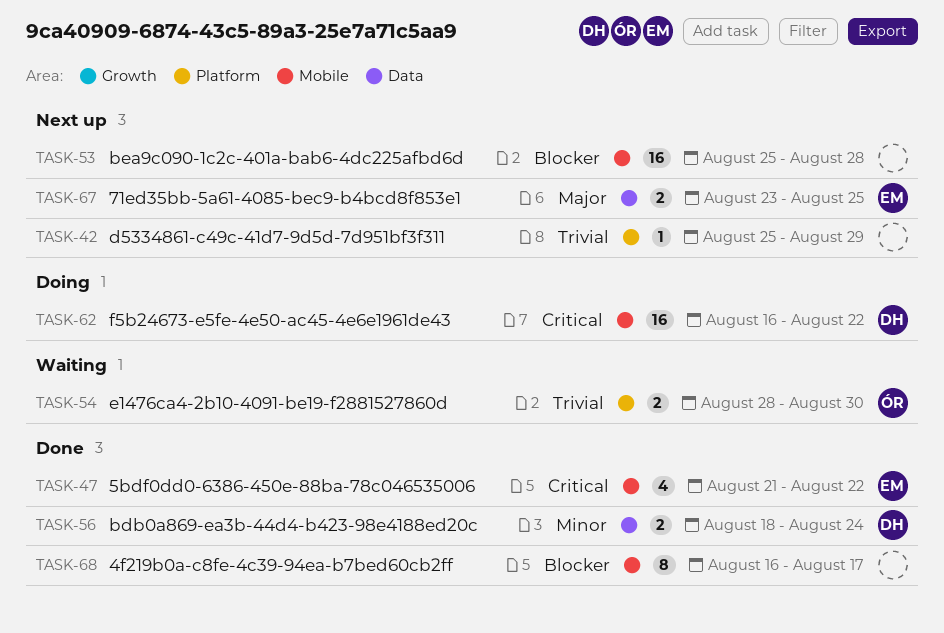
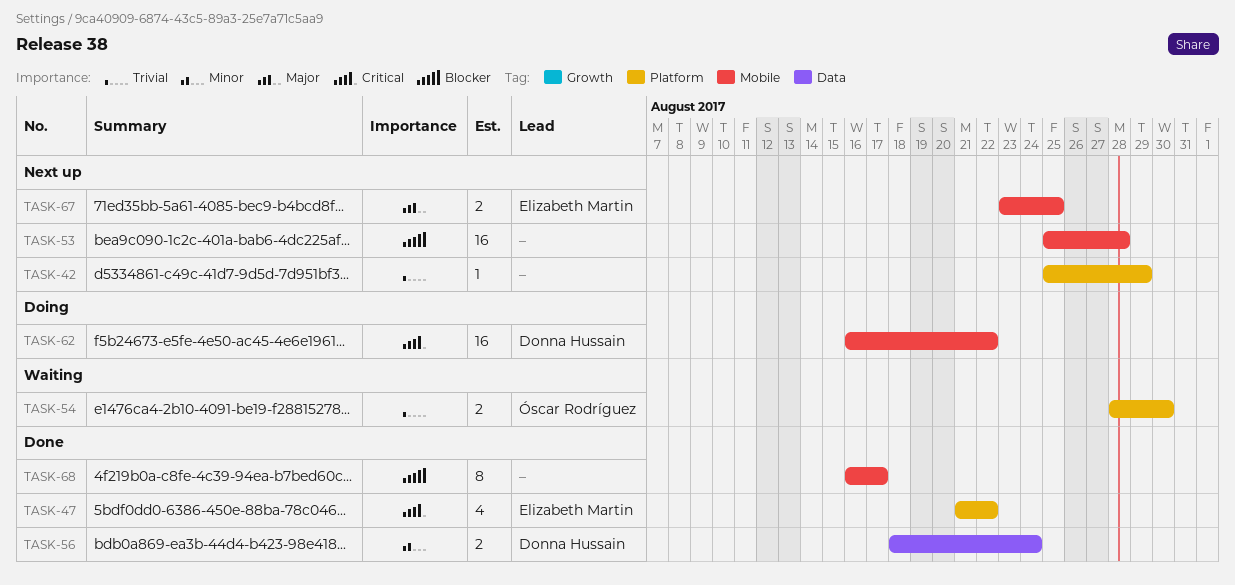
TASK-47, label: Mobile -> Platform
TASK-67, label: Data -> Mobile

